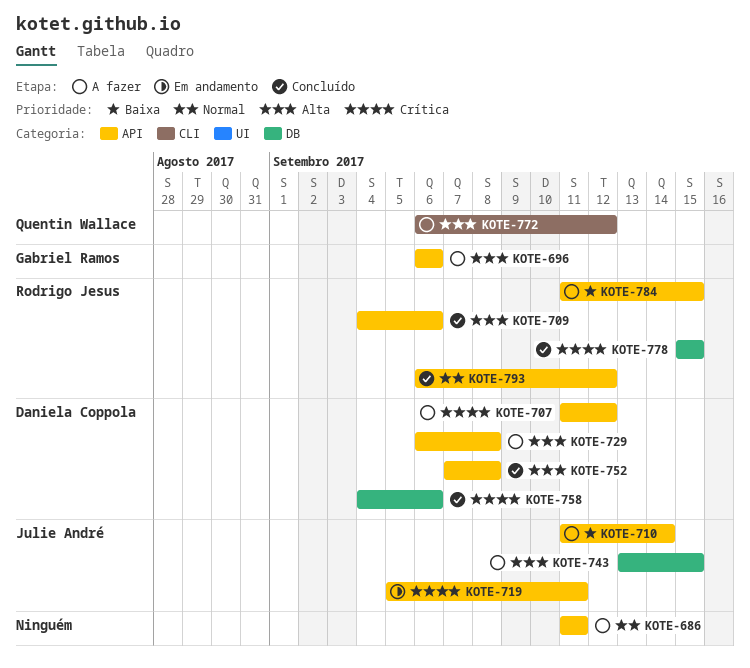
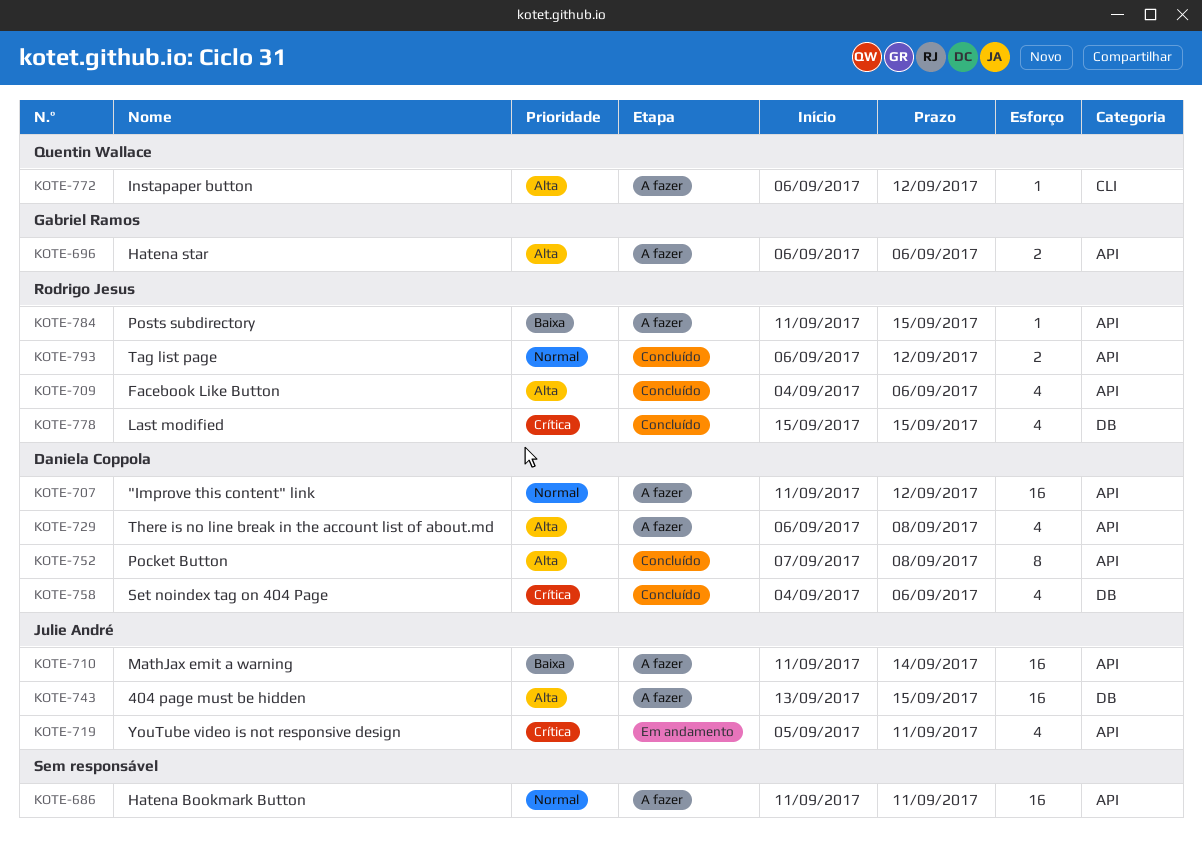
KOTE-707, priority: Crítica -> Normal

